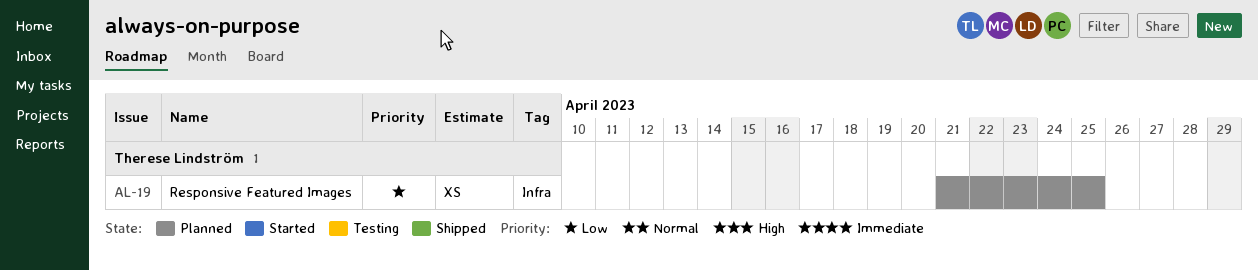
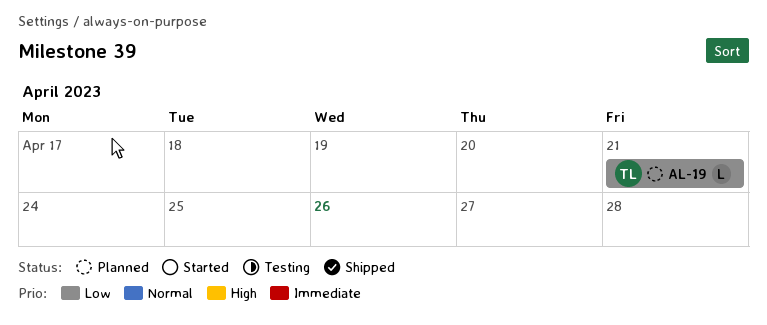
AL-19, estimate: XS -> L
AL-19, due: Apr 25 -> Apr 21

